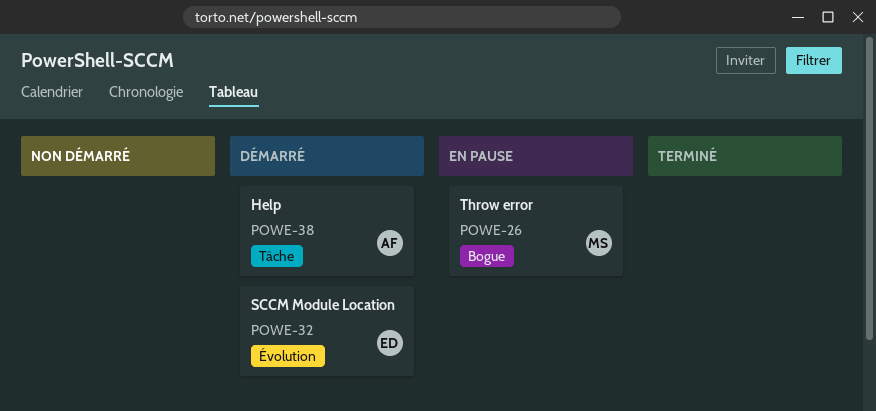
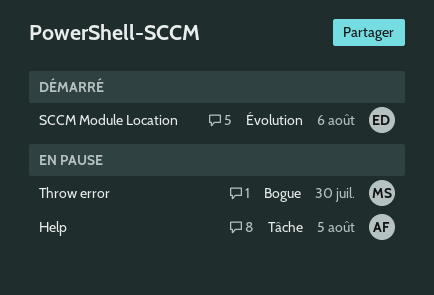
Help, status: Démarré -> En pause

